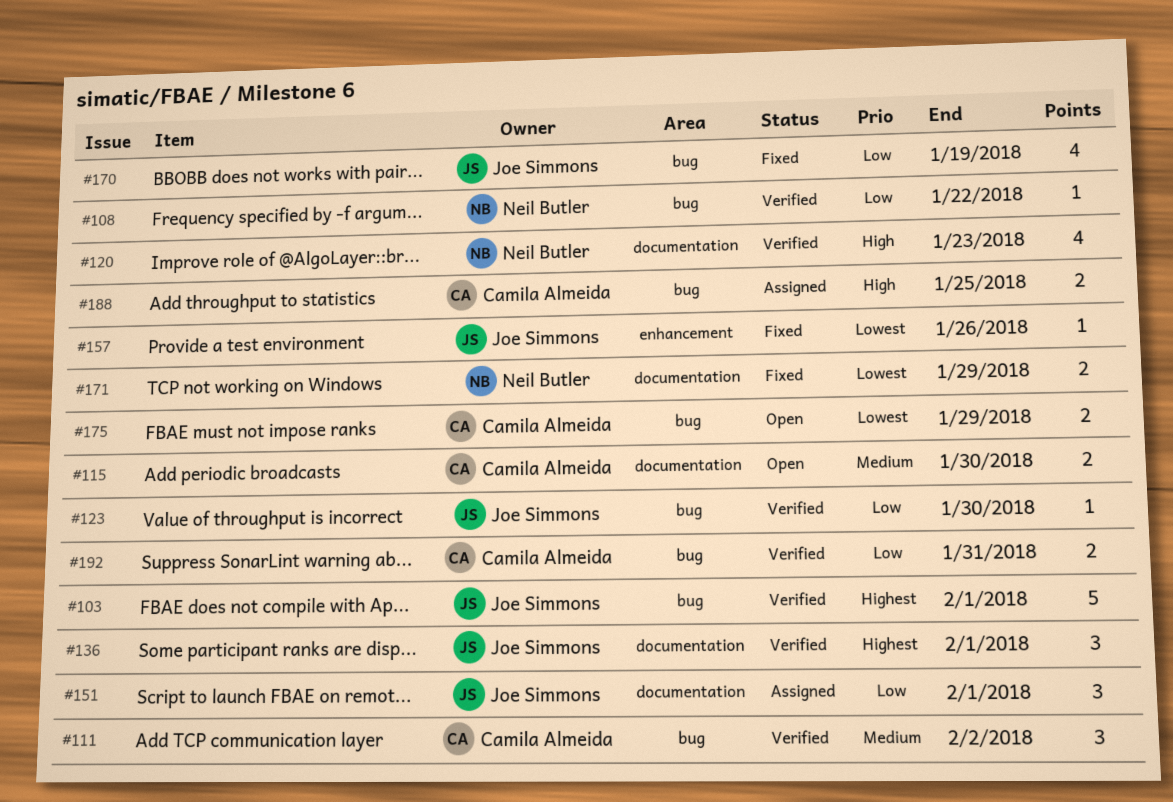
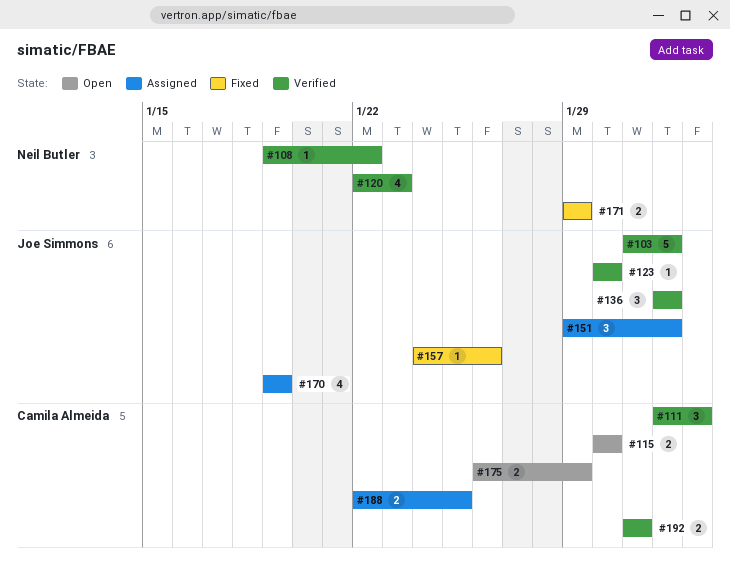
#170, status: Fixed -> Assigned

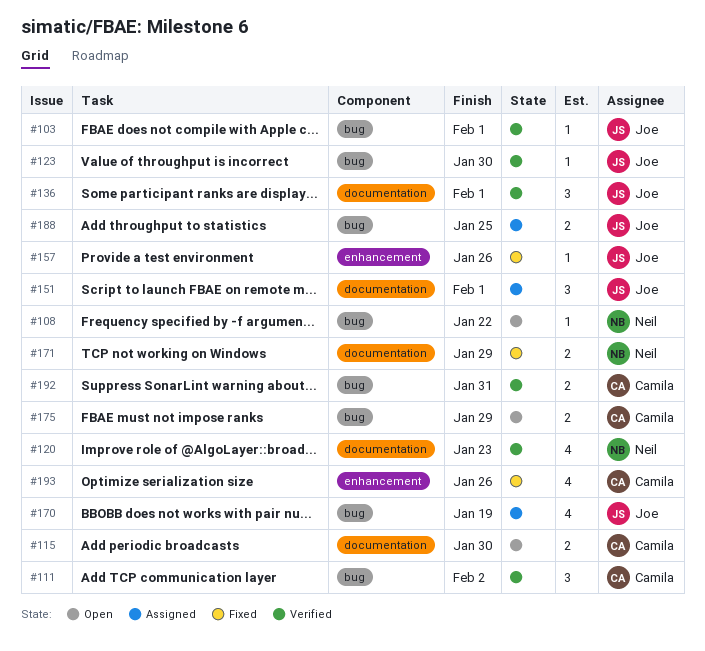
#103, estimate: 5 -> 1
#108, status: Verified -> Open
#188, owner: Camila Almeida -> Joe Simmons
#193: none -> present

